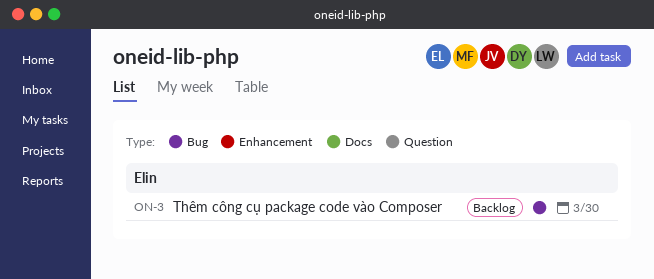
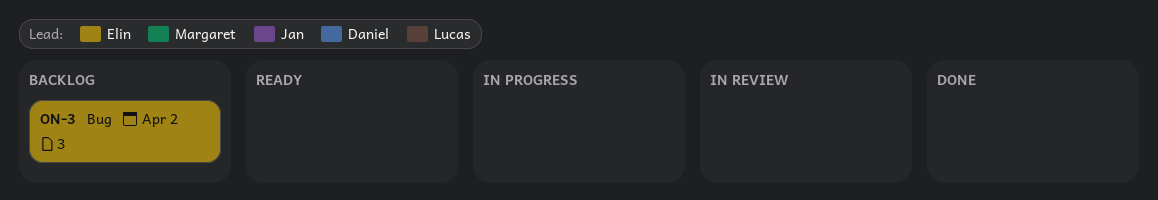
ON-3, due: Mar 30 -> Apr 2

